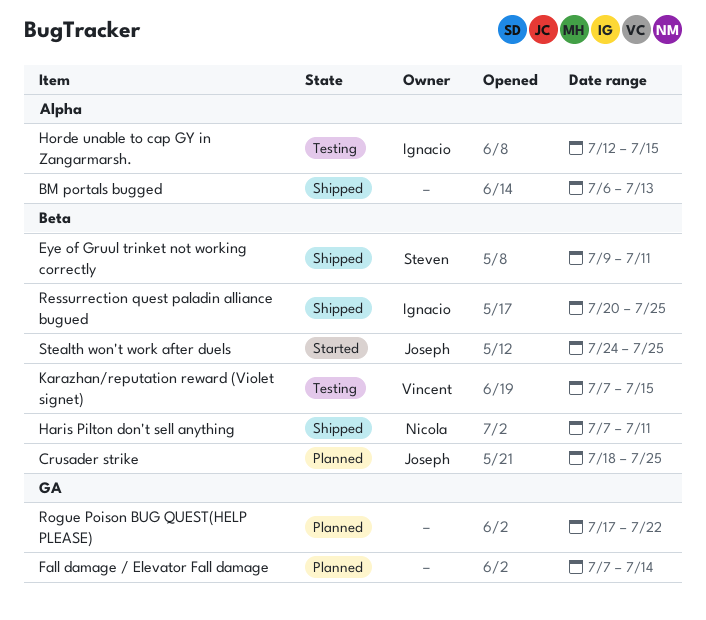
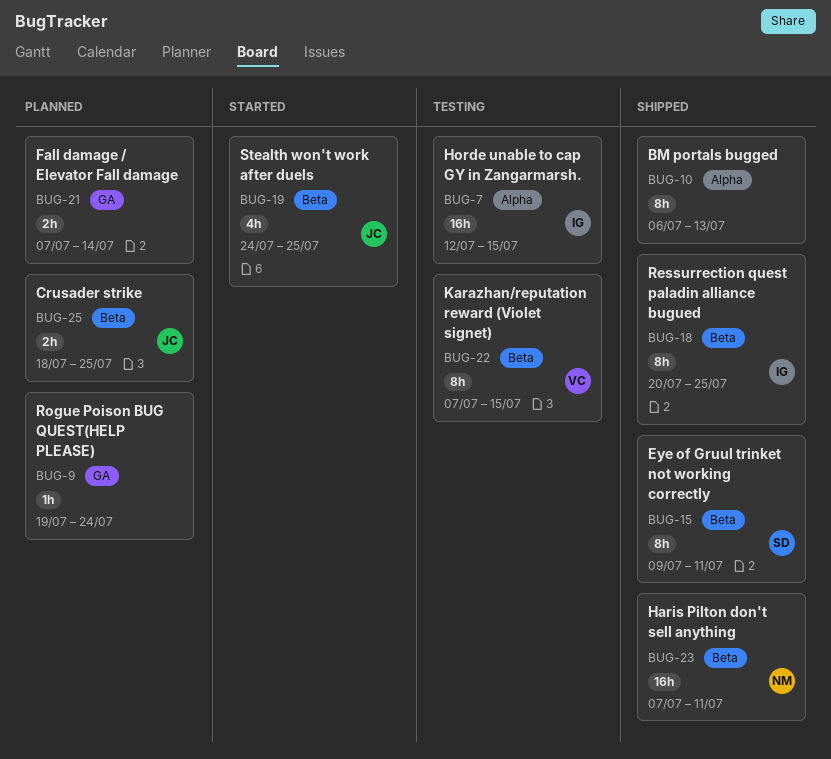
Rogue Poison BUG QUEST(HELP PLEASE), start: Jul 17 -> Jul 19
Rogue Poison BUG QUEST(HELP PLEASE), due: Jul 22 -> Jul 24

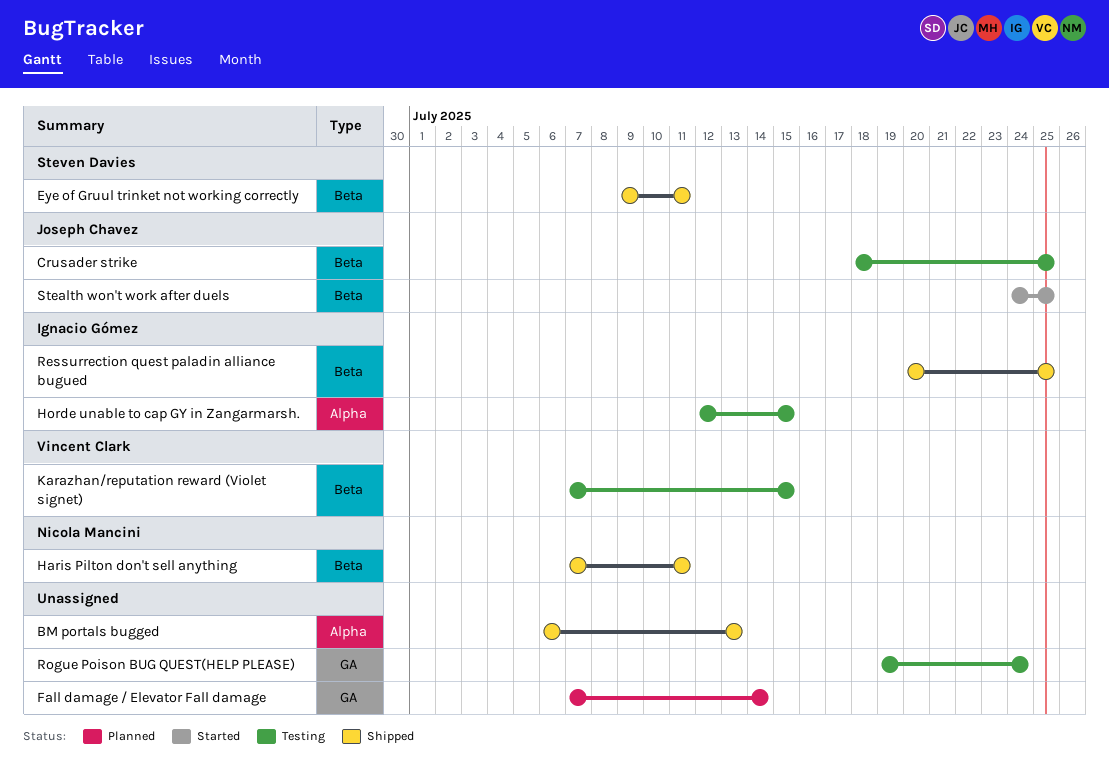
Crusader strike, status: Planned -> Testing
Rogue Poison BUG QUEST(HELP PLEASE), status: Planned -> Testing

